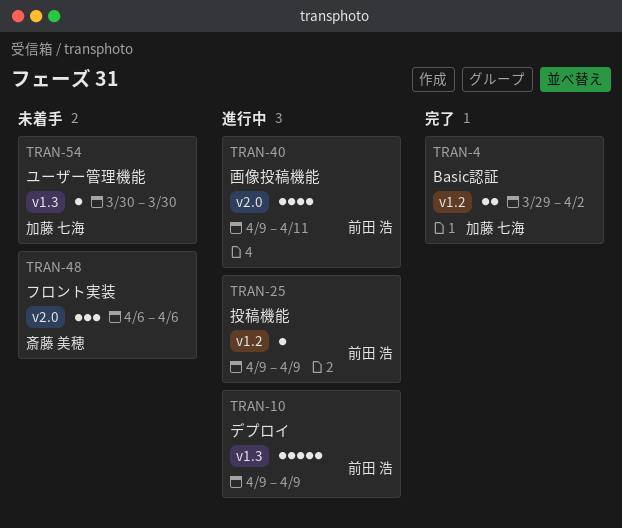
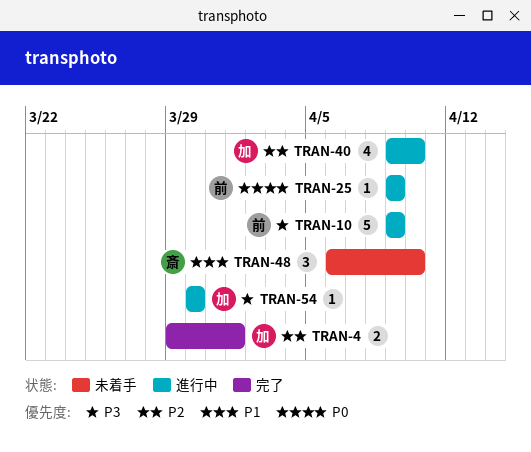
TRAN-4, due: Apr 2 -> Apr 1
TRAN-40, owner: 前田 浩 -> 加藤 七海
TRAN-40, due: Apr 11 -> Apr 10
TRAN-48, due: Apr 6 -> Apr 10
TRAN-54, status: 未着手 -> 進行中

